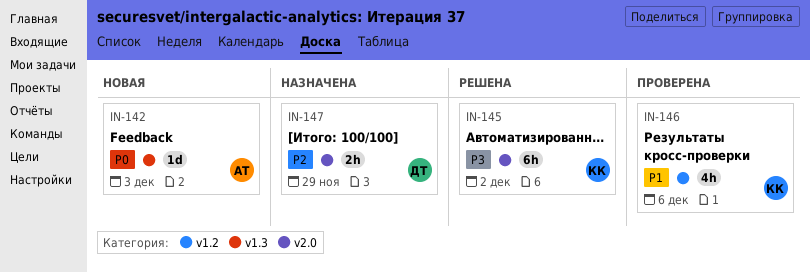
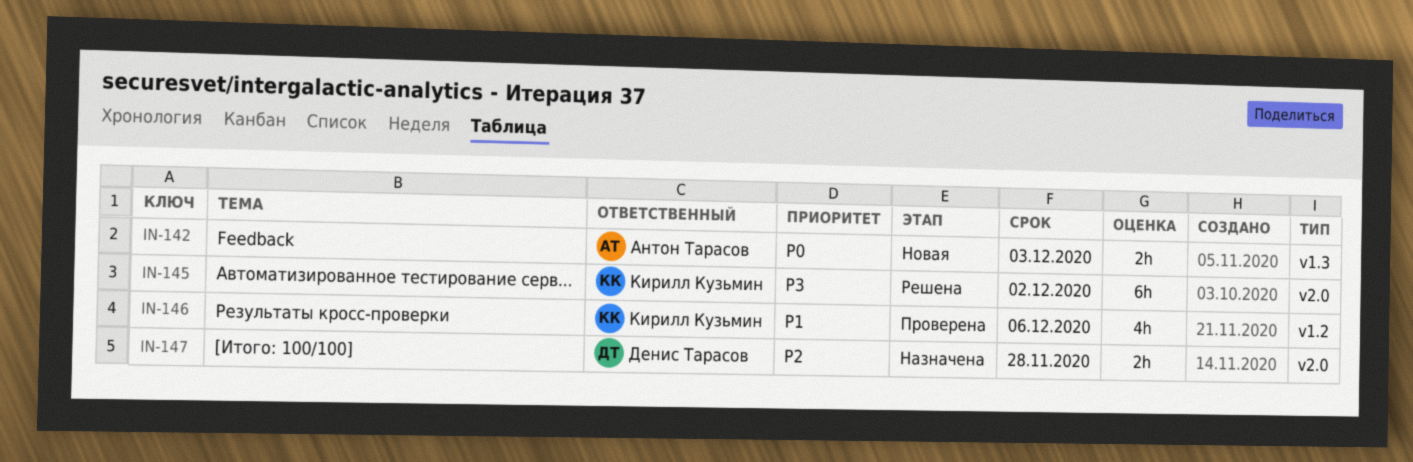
IN-142, estimate: 1d -> 2h
IN-147, due: Nov 29 -> Nov 28

